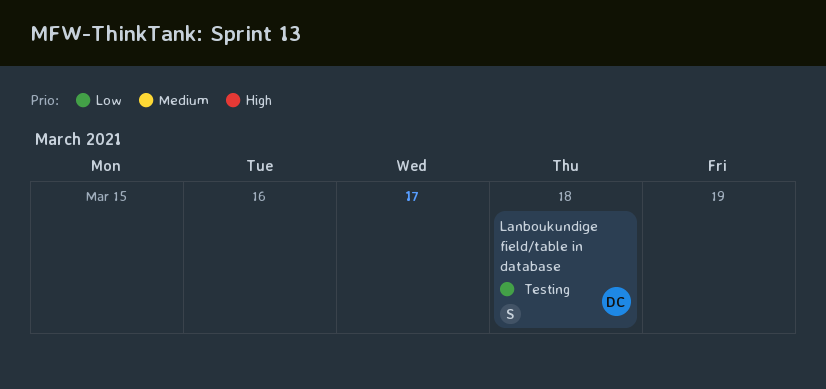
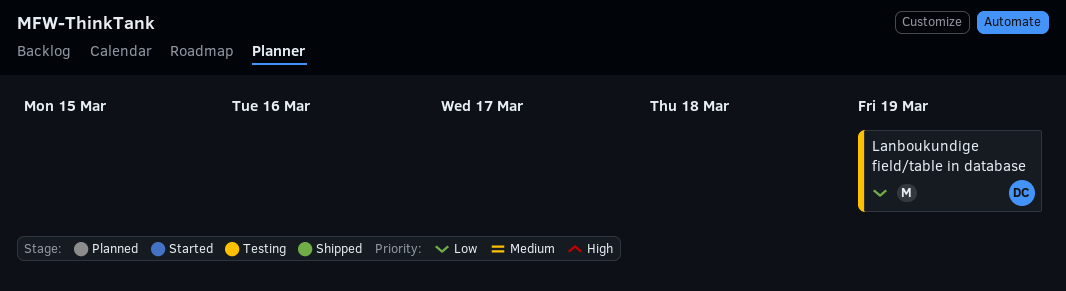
Lanboukundige field/table in database, estimate: S -> M
Lanboukundige field/table in database, due: Mar 18 -> Mar 19

